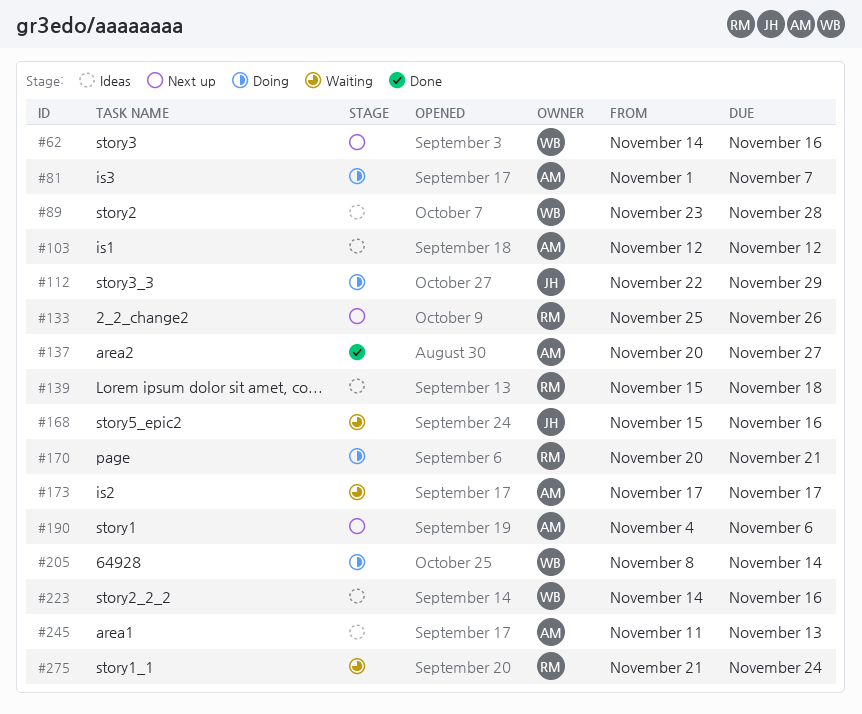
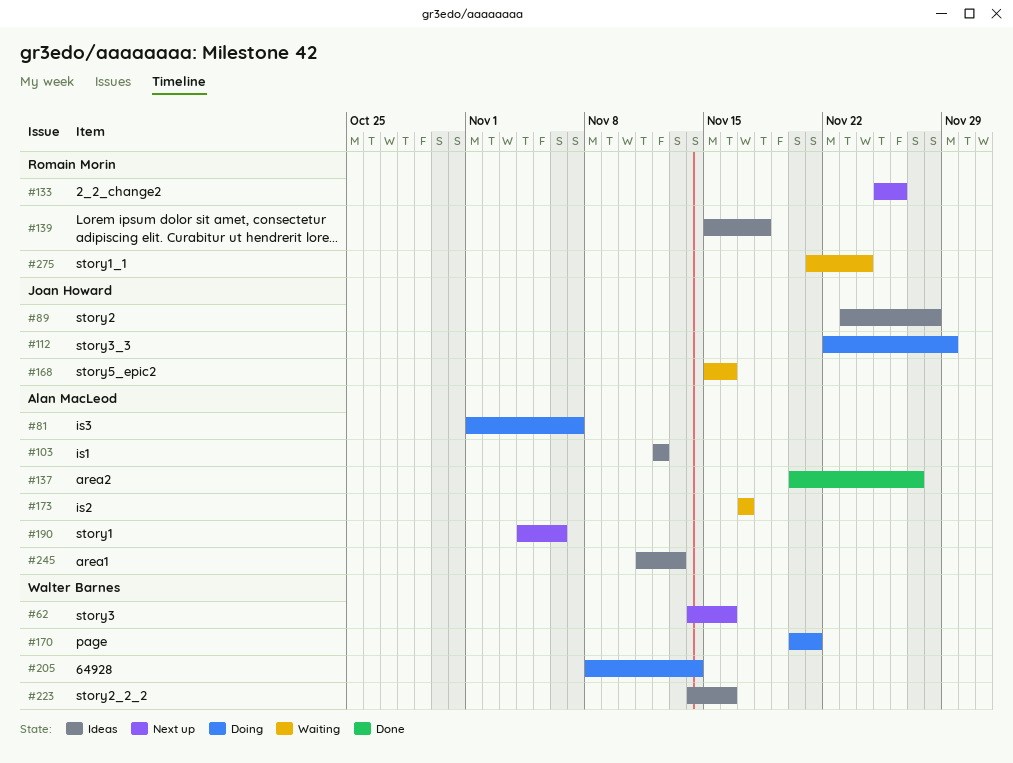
#89, owner: Walter Barnes -> Joan Howard
#170, owner: Romain Morin -> Walter Barnes

